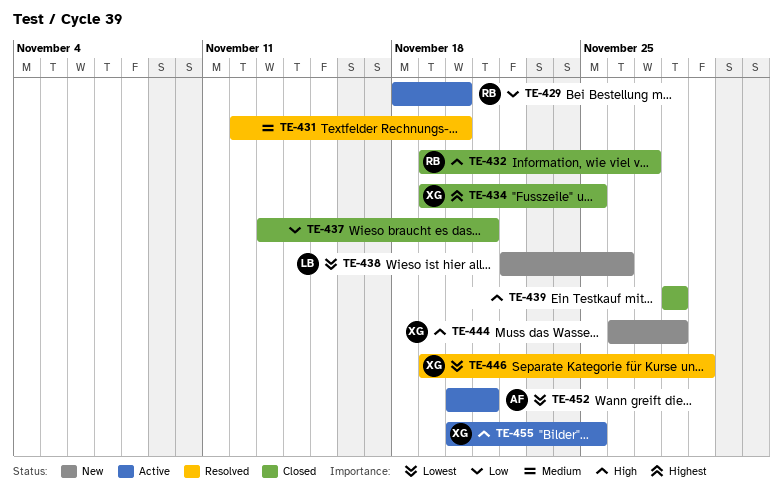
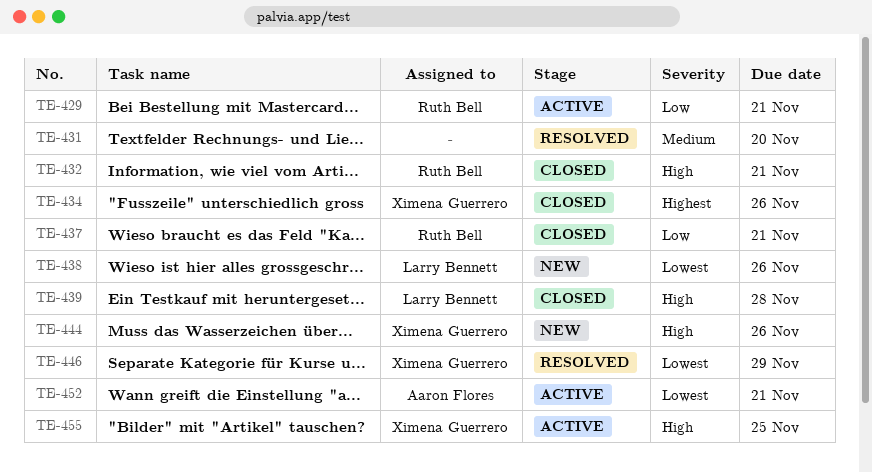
TE-429, due: Nov 20 -> Nov 21
TE-432, due: Nov 27 -> Nov 21
TE-434, due: Nov 25 -> Nov 26
TE-437, owner: none -> Ruth Bell
TE-439, owner: none -> Larry Bennett
TE-444, due: Nov 28 -> Nov 26

